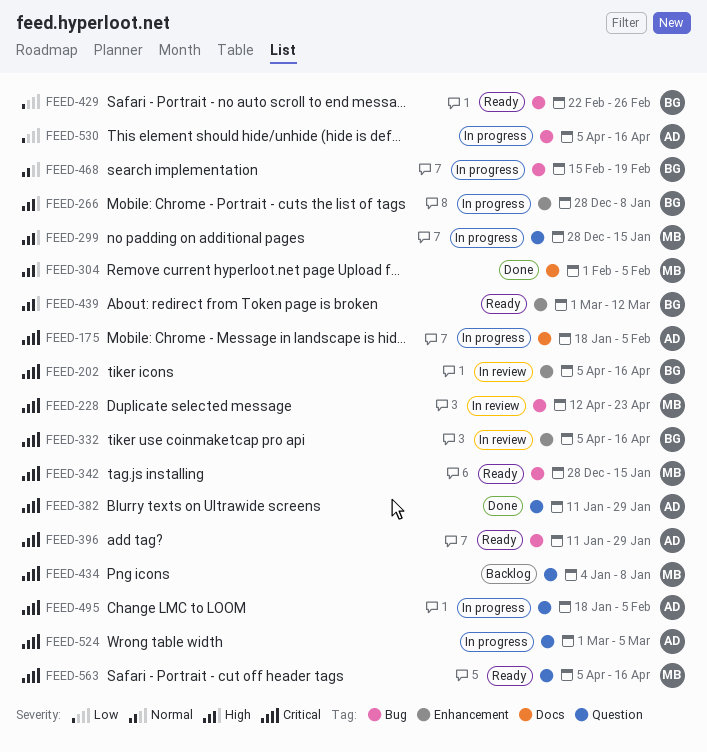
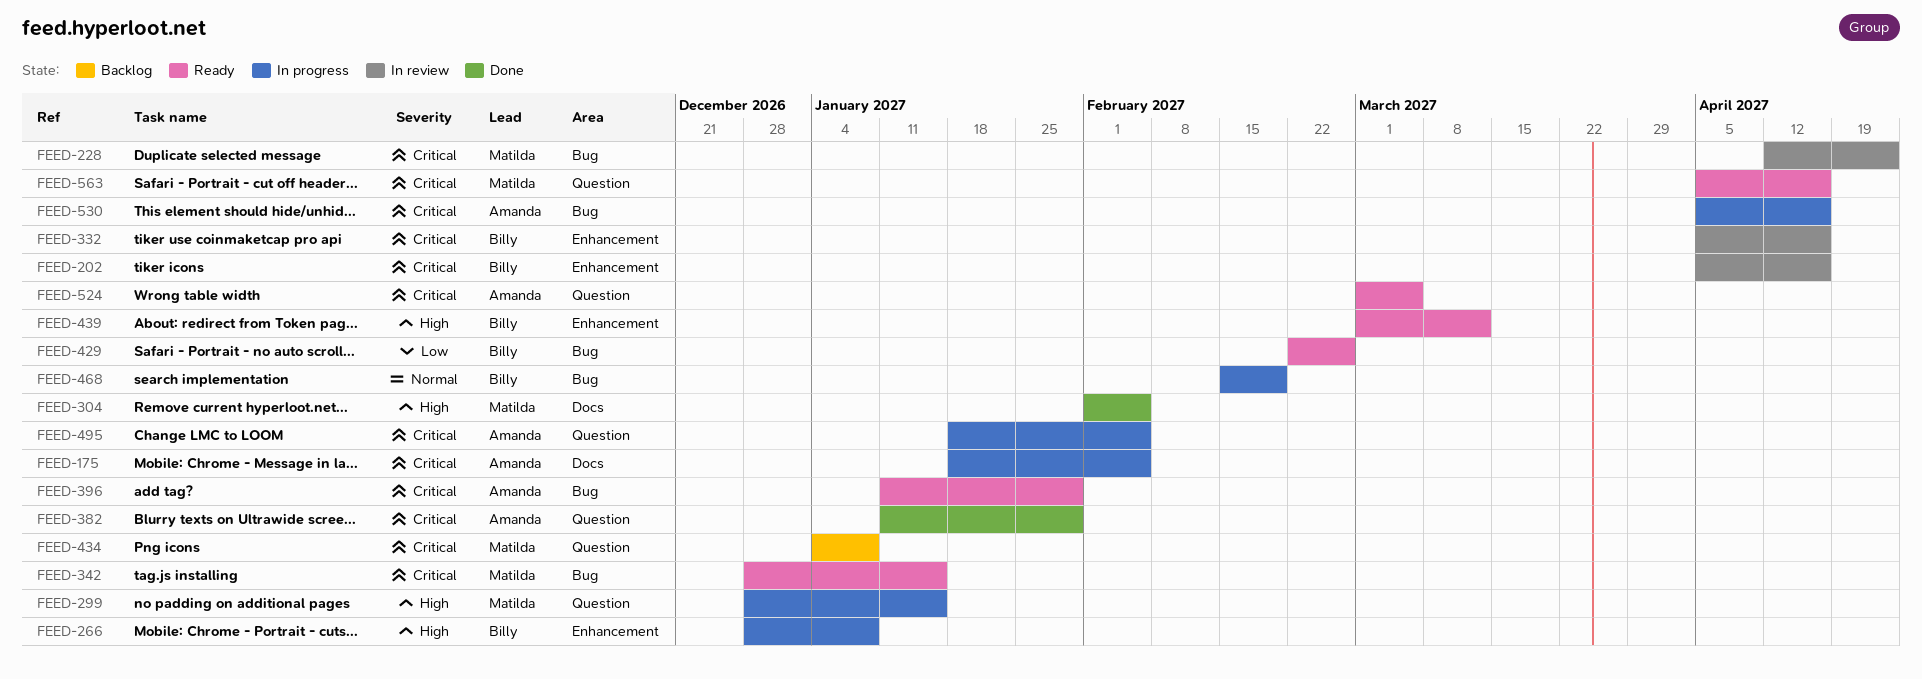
FEED-524, status: In progress -> Ready
FEED-530, priority: Low -> Critical

